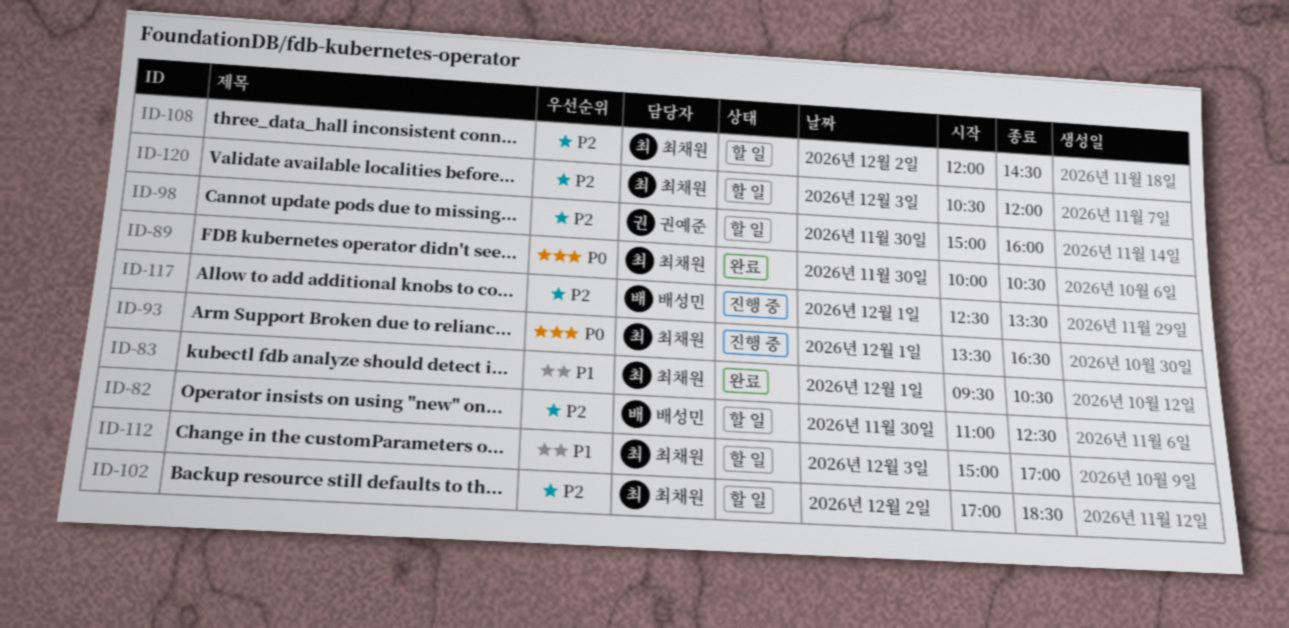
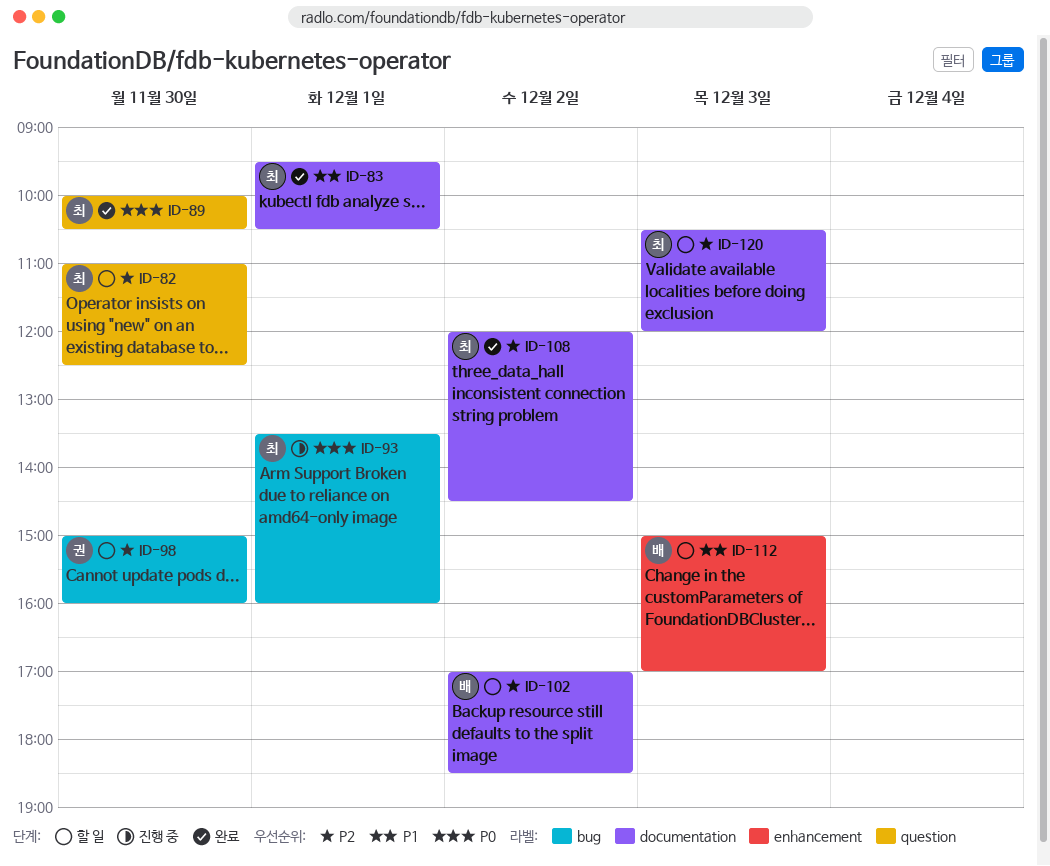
ID-82, owner: 배성민 -> 최채원
ID-93, ends: 16:30 -> 16:00
ID-102, owner: 최채원 -> 배성민
ID-108, status: 할 일 -> 완료
ID-112, owner: 최채원 -> 배성민
ID-117: present -> none

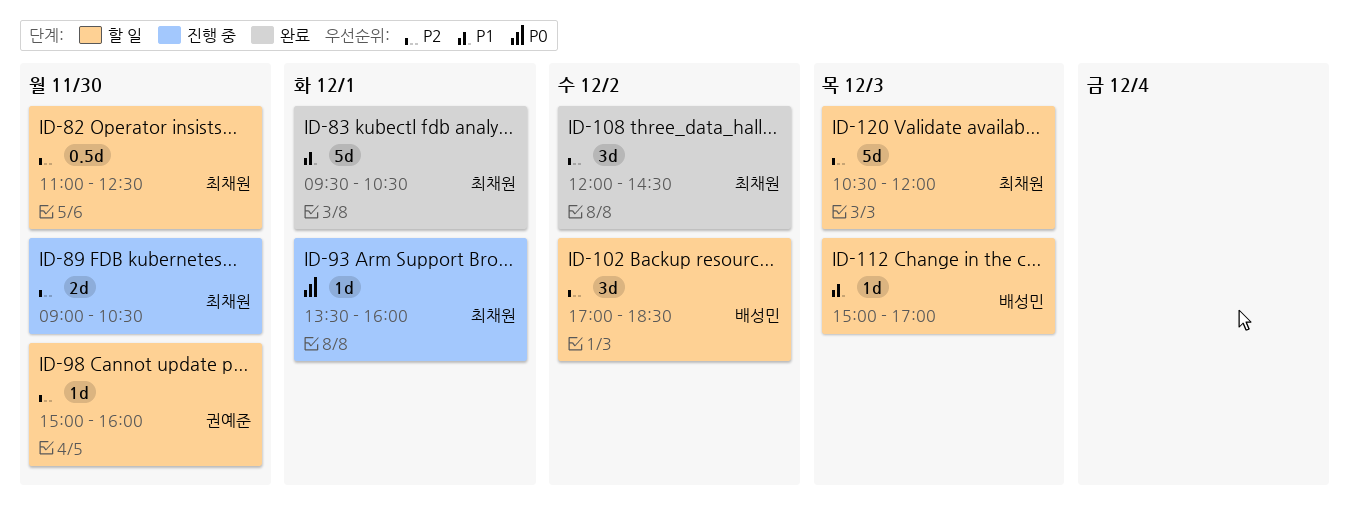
ID-89, status: 완료 -> 진행 중
ID-89, priority: P0 -> P2
ID-89, begins: 10:00 -> 09:00

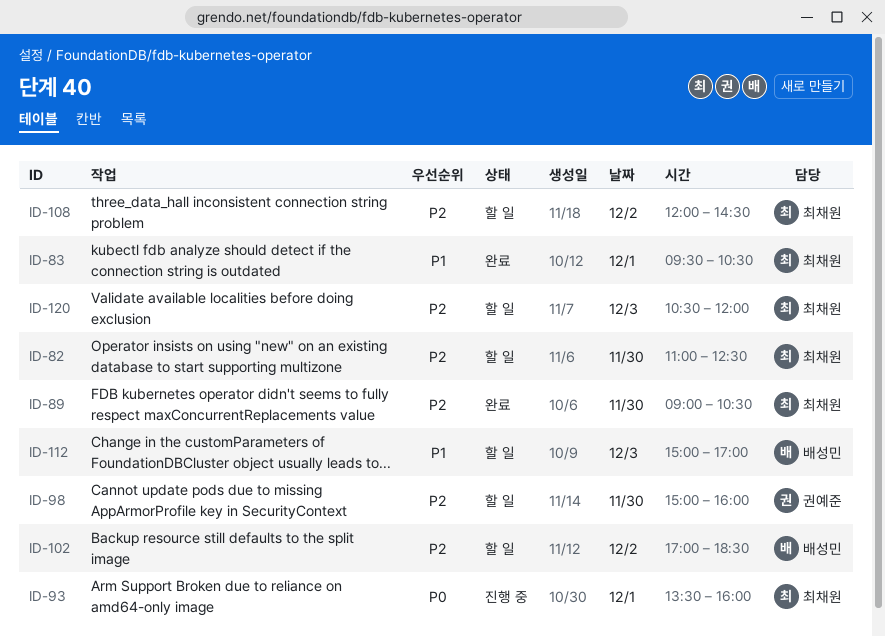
ID-89, status: 진행 중 -> 완료
ID-108, status: 완료 -> 할 일

